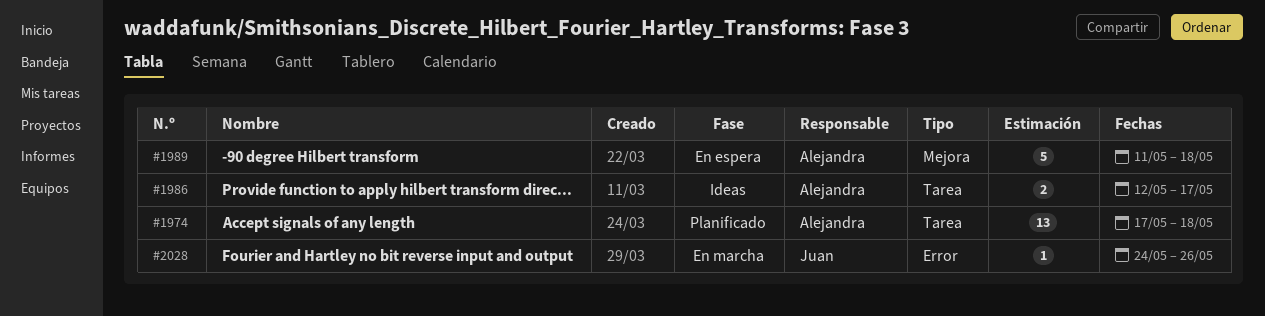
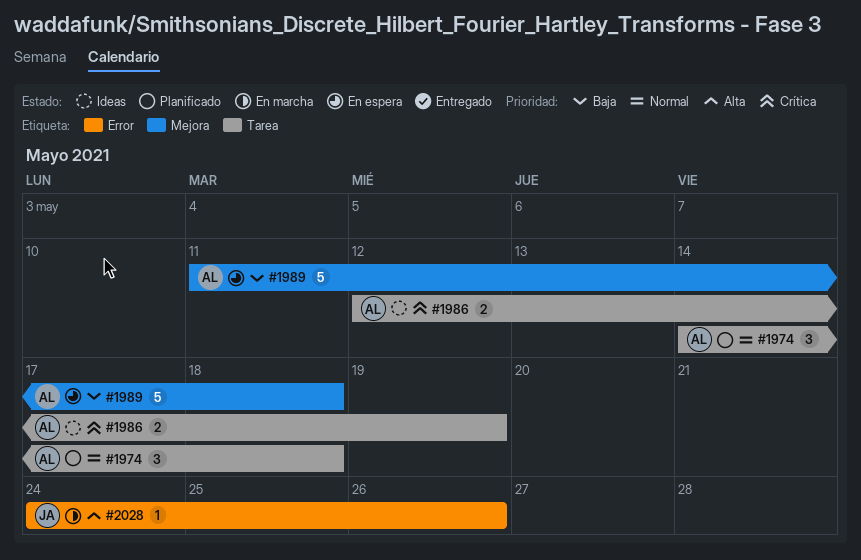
#1974, estimate: 13 -> 3
#1974, start: May 17 -> May 14
#1986, due: May 17 -> May 19

